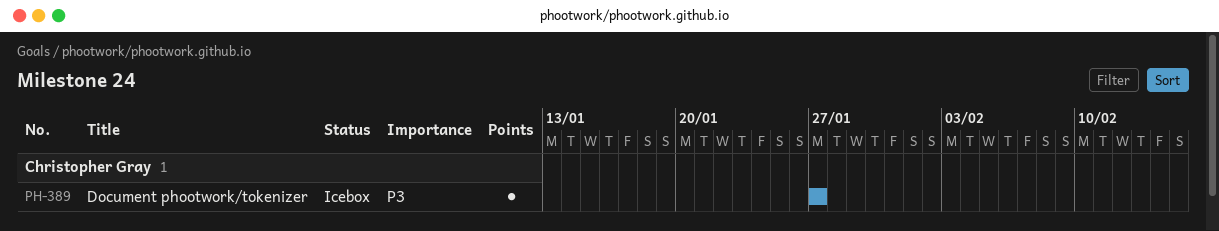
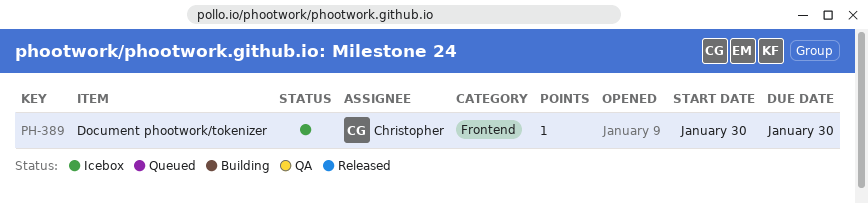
PH-389, start: Jan 27 -> Jan 30
PH-389, due: Jan 27 -> Jan 30

